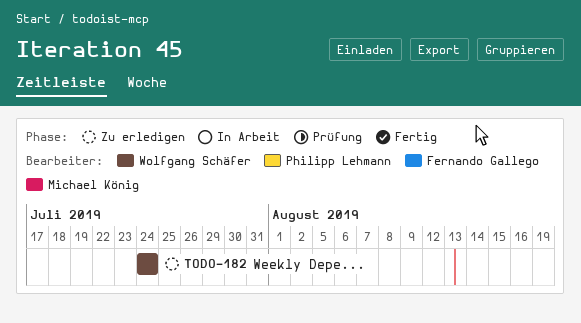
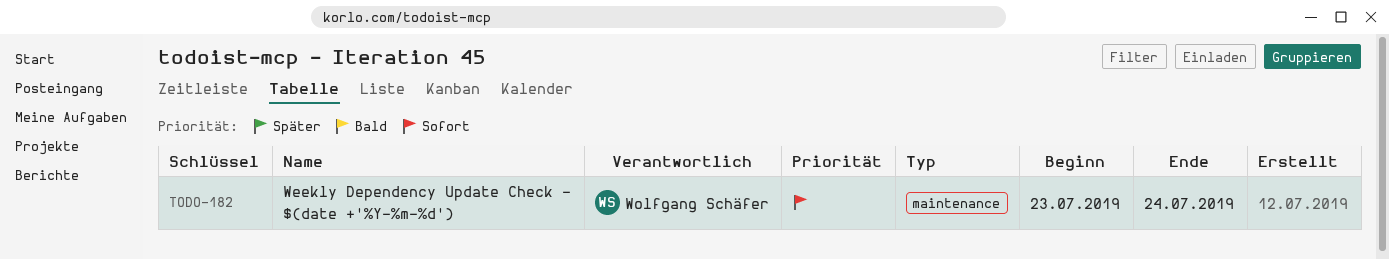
TODO-182, start: Jul 24 -> Jul 23

